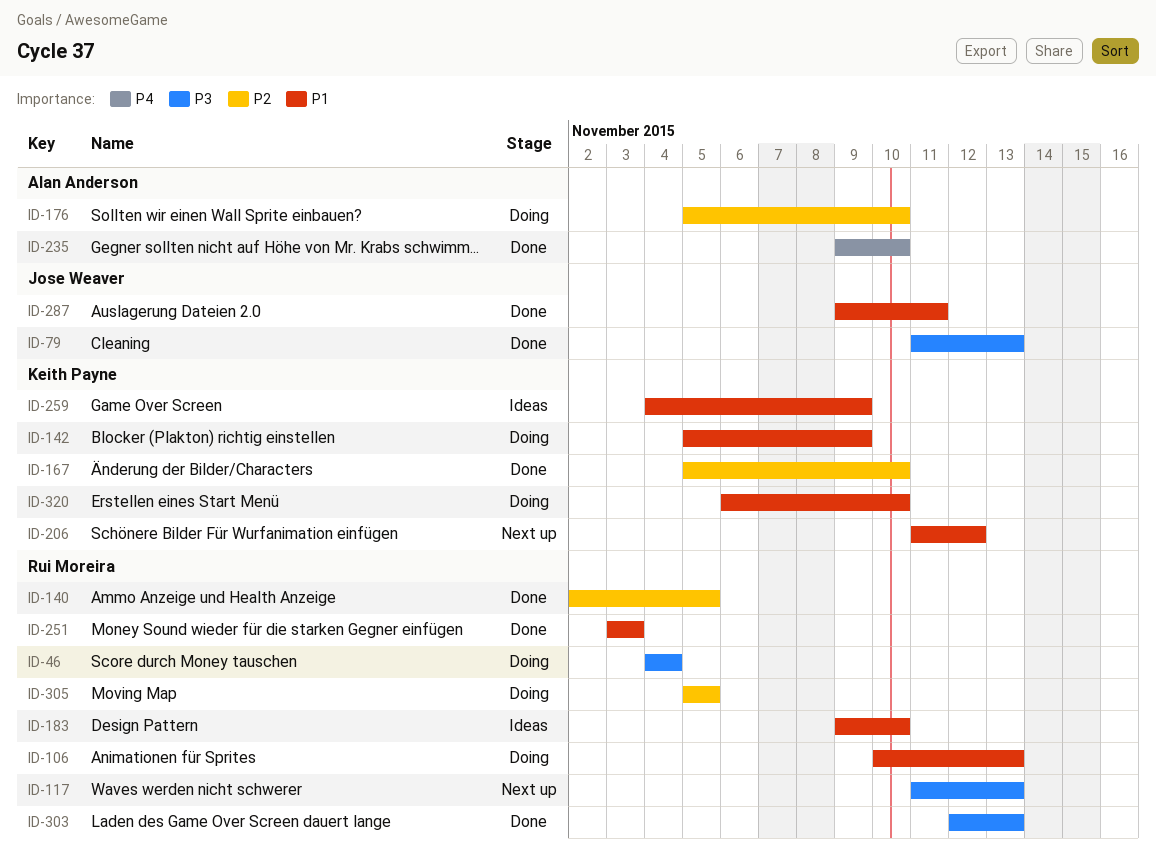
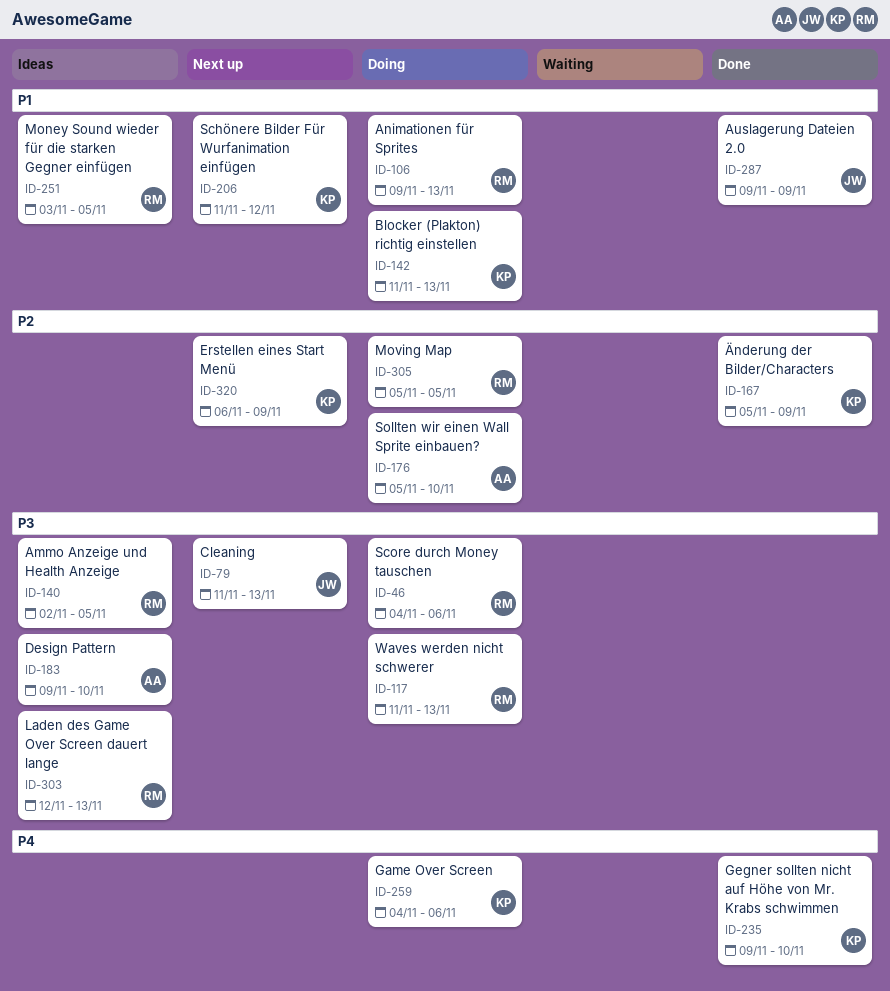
ID-46, due: Nov 4 -> Nov 6
ID-79, status: Done -> Next up
ID-106, start: Nov 10 -> Nov 9
ID-117, status: Next up -> Doing
ID-140, status: Done -> Ideas
ID-140, priority: P2 -> P3
ID-142, start: Nov 5 -> Nov 11
ID-142, due: Nov 9 -> Nov 13
ID-167, due: Nov 10 -> Nov 9
ID-183, owner: Rui Moreira -> Alan Anderson
ID-183, priority: P1 -> P3
ID-235, owner: Alan Anderson -> Keith Payne
ID-251, status: Done -> Ideas
ID-251, due: Nov 3 -> Nov 5
ID-259, status: Ideas -> Doing
ID-259, priority: P1 -> P4
ID-259, due: Nov 9 -> Nov 6
ID-287, due: Nov 11 -> Nov 9
ID-303, status: Done -> Ideas
ID-320, status: Doing -> Next up
ID-320, priority: P1 -> P2
ID-320, due: Nov 10 -> Nov 9

